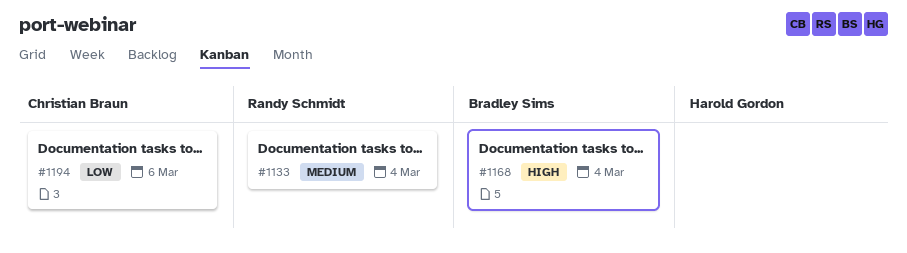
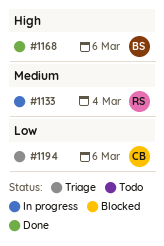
#1168, due: Mar 4 -> Mar 6

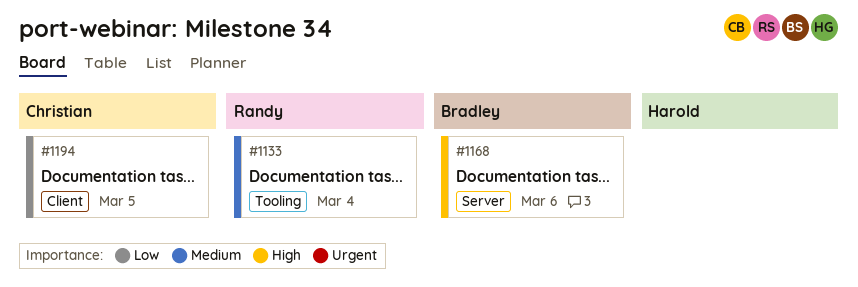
#1194, due: Mar 6 -> Mar 5

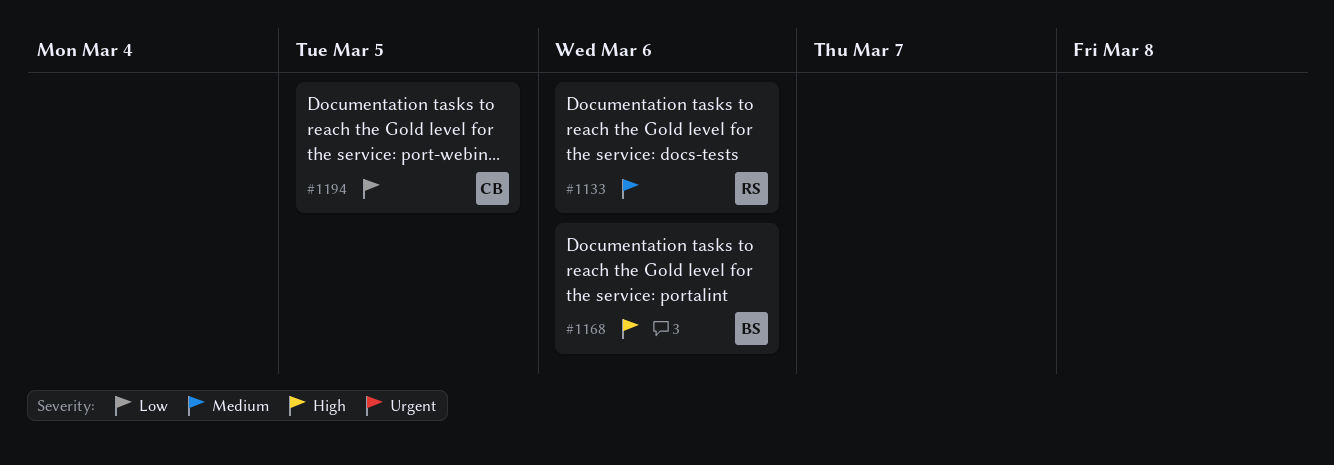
#1133, due: Mar 4 -> Mar 6

